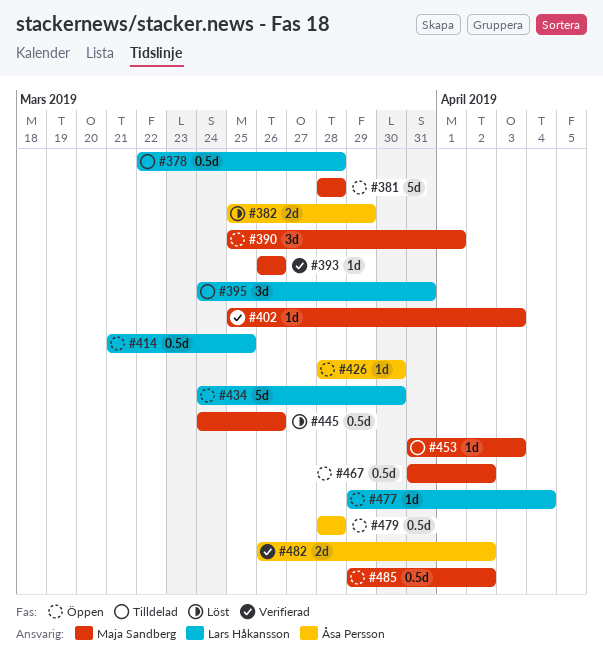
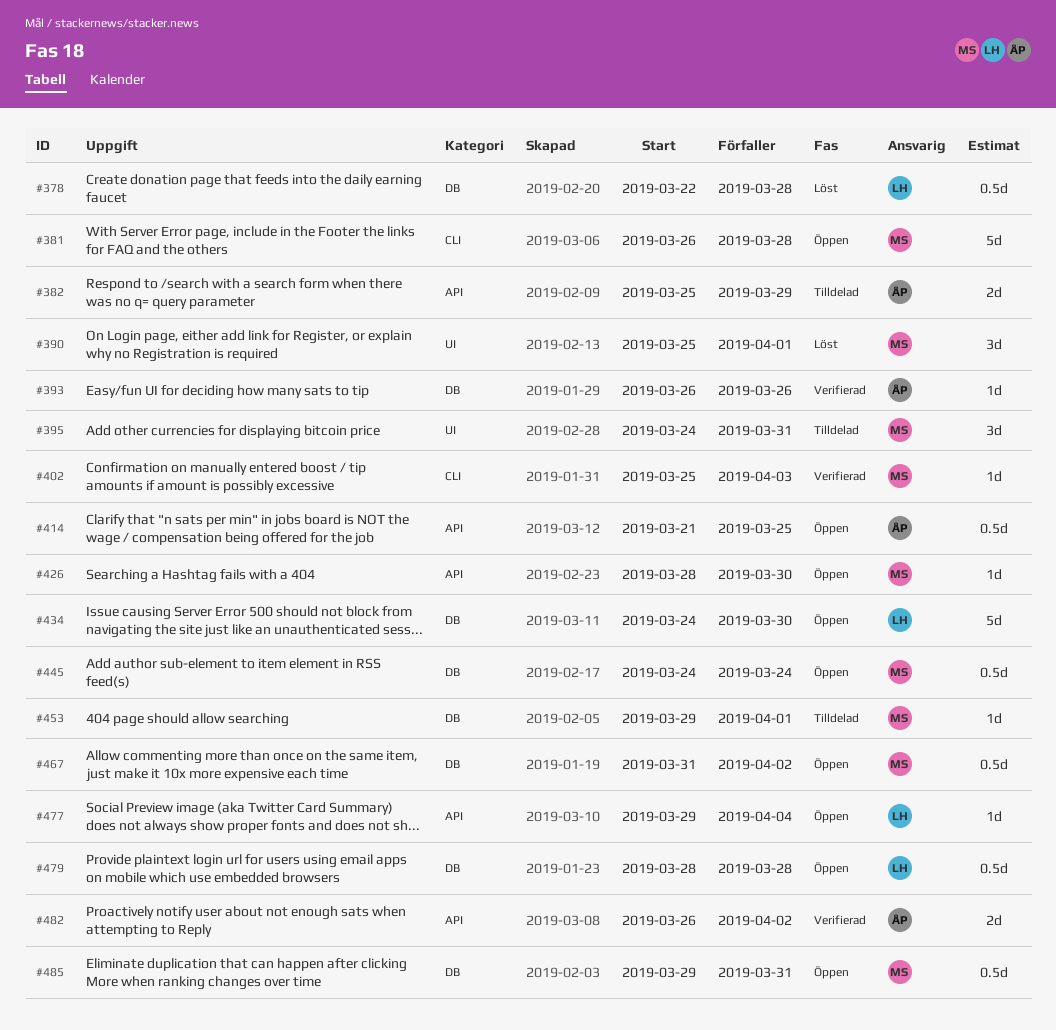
#378, status: Tilldelad -> Löst
#381, start: Mar 28 -> Mar 26
#382, status: Löst -> Tilldelad
#390, status: Öppen -> Löst
#393, owner: Maja Sandberg -> Åsa Persson
#395, owner: Lars Håkansson -> Maja Sandberg
#414, owner: Lars Håkansson -> Åsa Persson
#426, owner: Åsa Persson -> Maja Sandberg
#445, status: Löst -> Öppen
#445, due: Mar 26 -> Mar 24
#453, start: Mar 31 -> Mar 29
#453, due: Apr 3 -> Apr 1
#479, owner: Åsa Persson -> Lars Håkansson
#485, due: Apr 2 -> Mar 31

